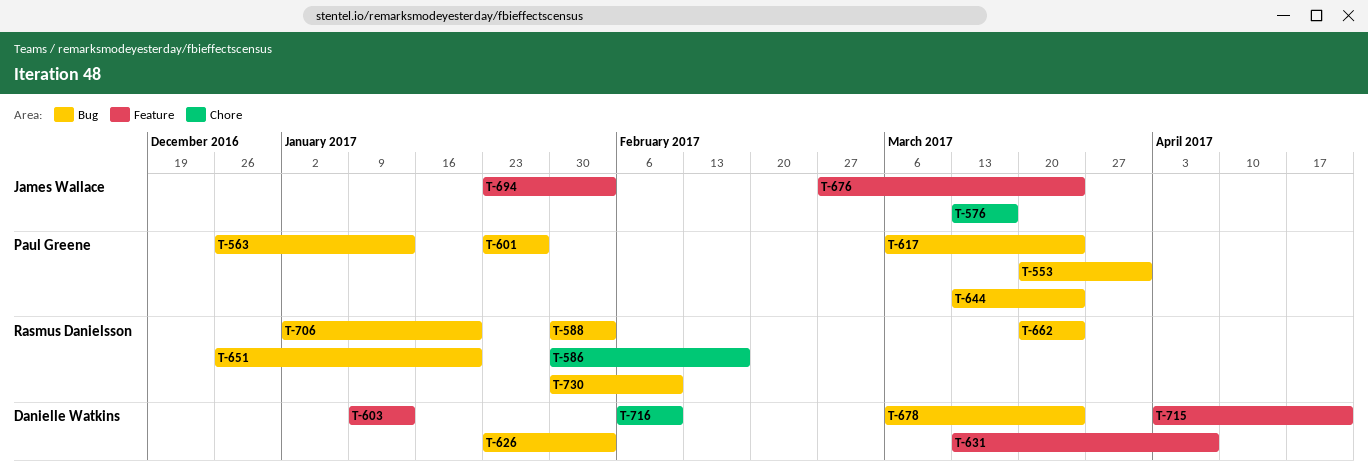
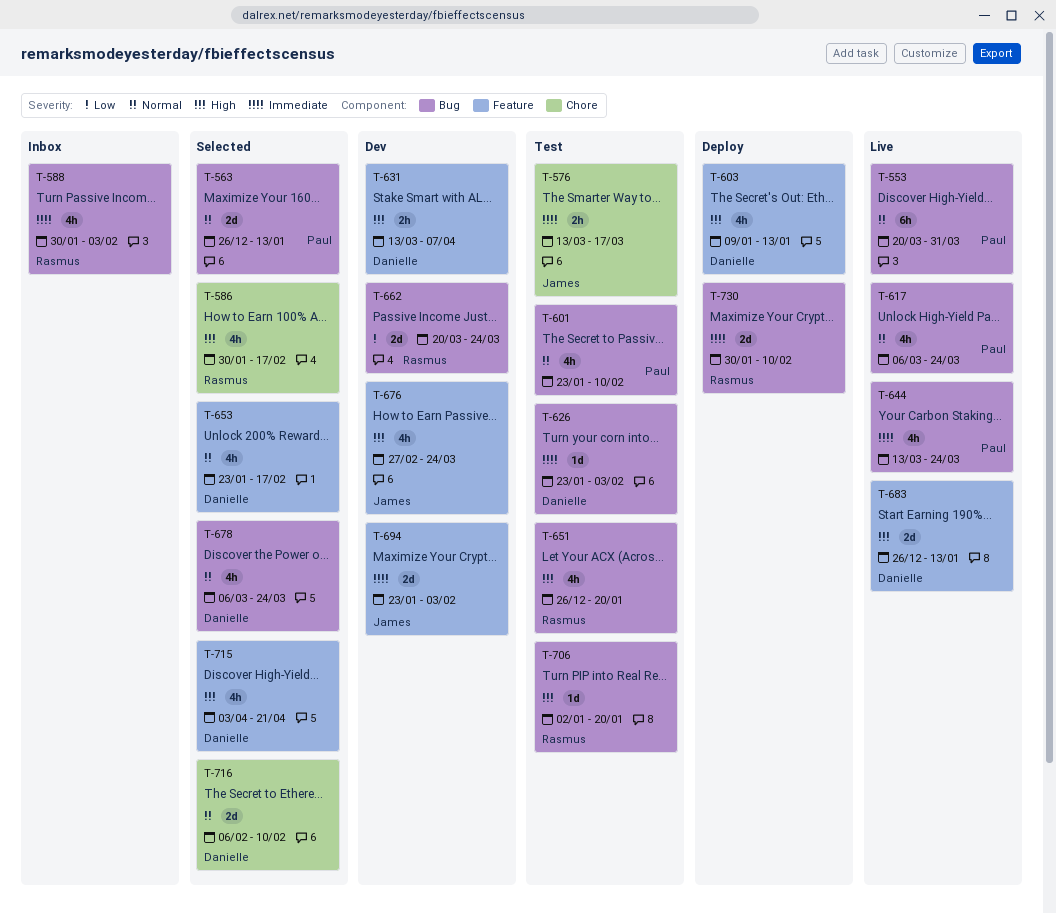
T-601, due: Jan 27 -> Feb 10
T-653: none -> present
T-683: none -> present

